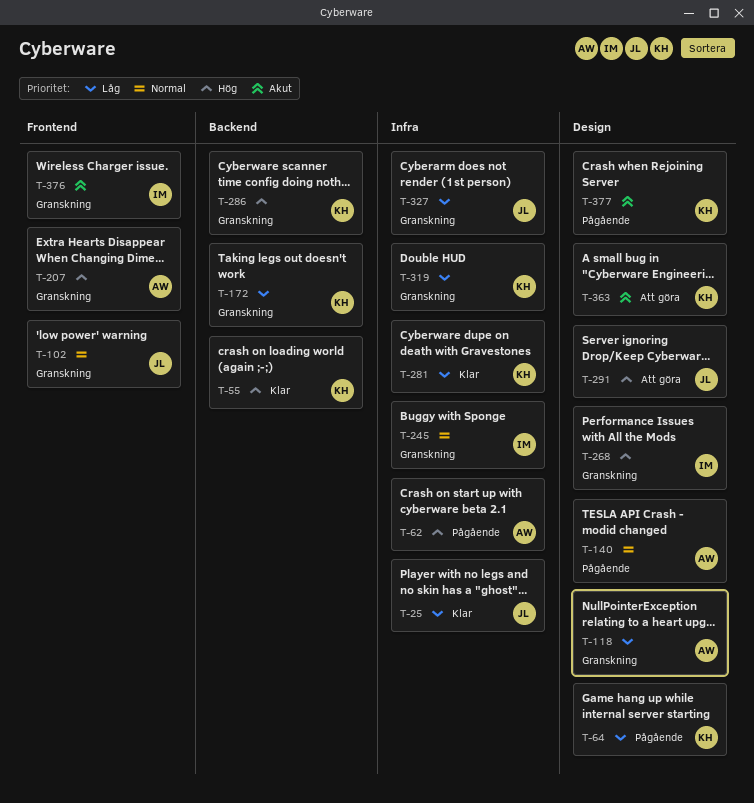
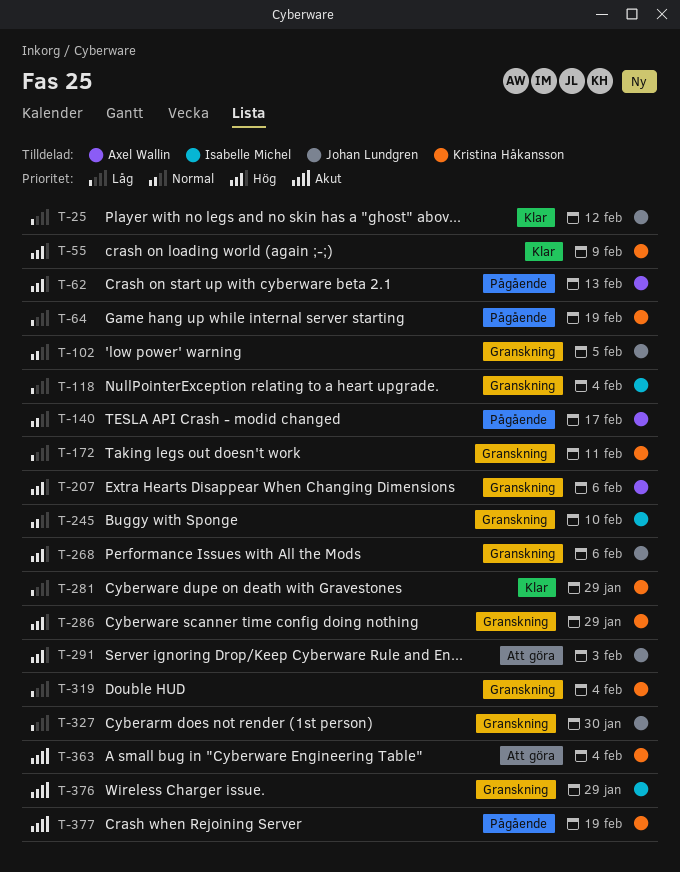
T-118, owner: Axel Wallin -> Isabelle Michel
T-268, owner: Isabelle Michel -> Johan Lundgren

